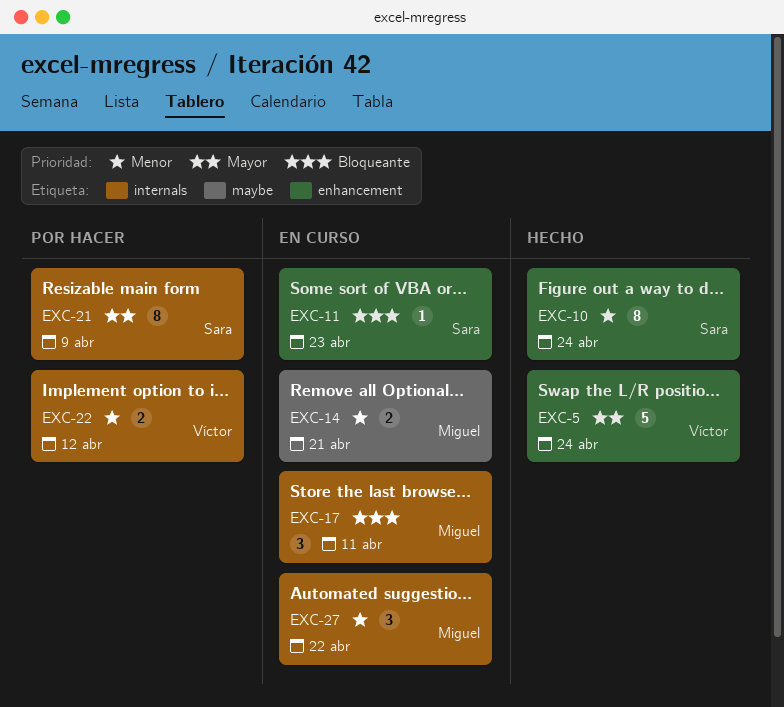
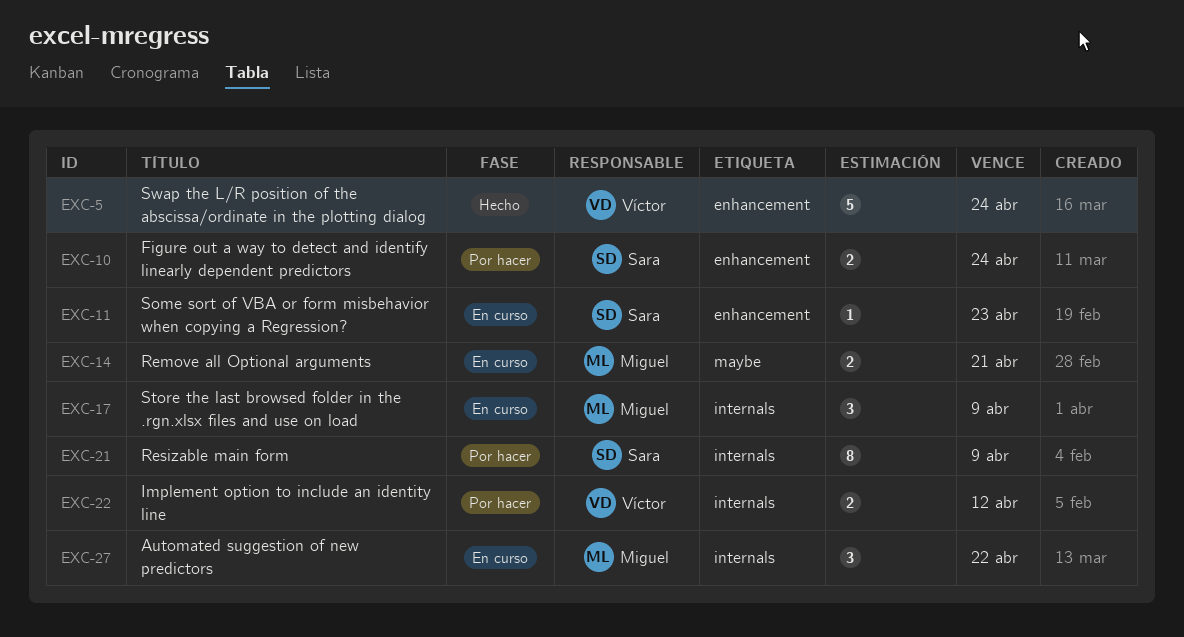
EXC-10, status: Hecho -> Por hacer
EXC-10, estimate: 8 -> 2
EXC-17, due: Apr 11 -> Apr 9

